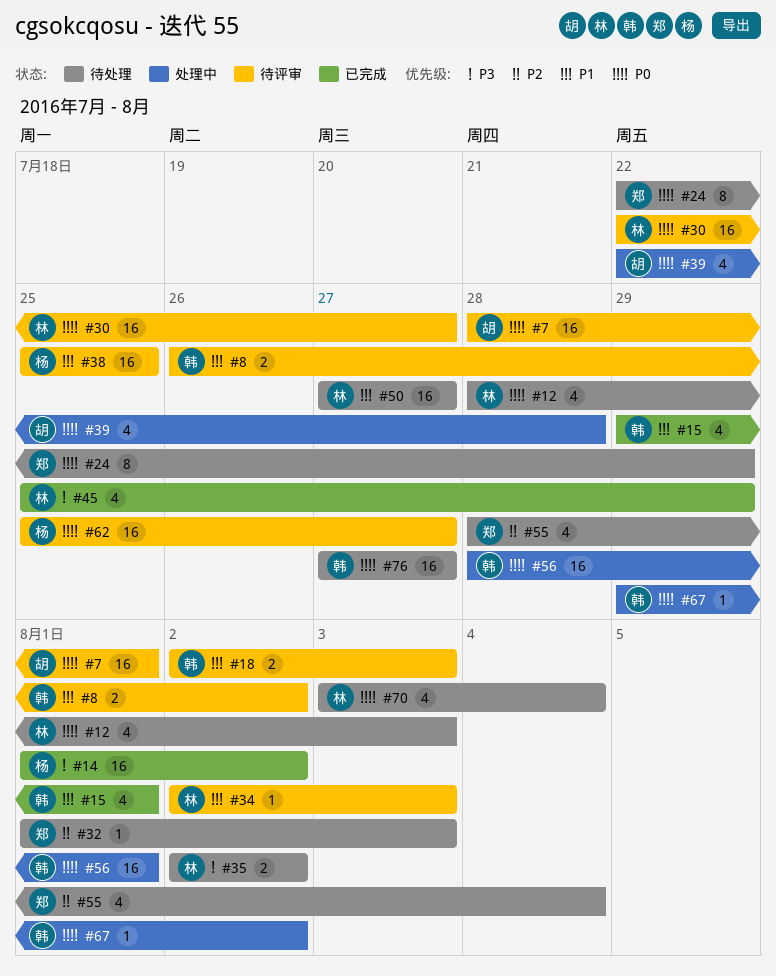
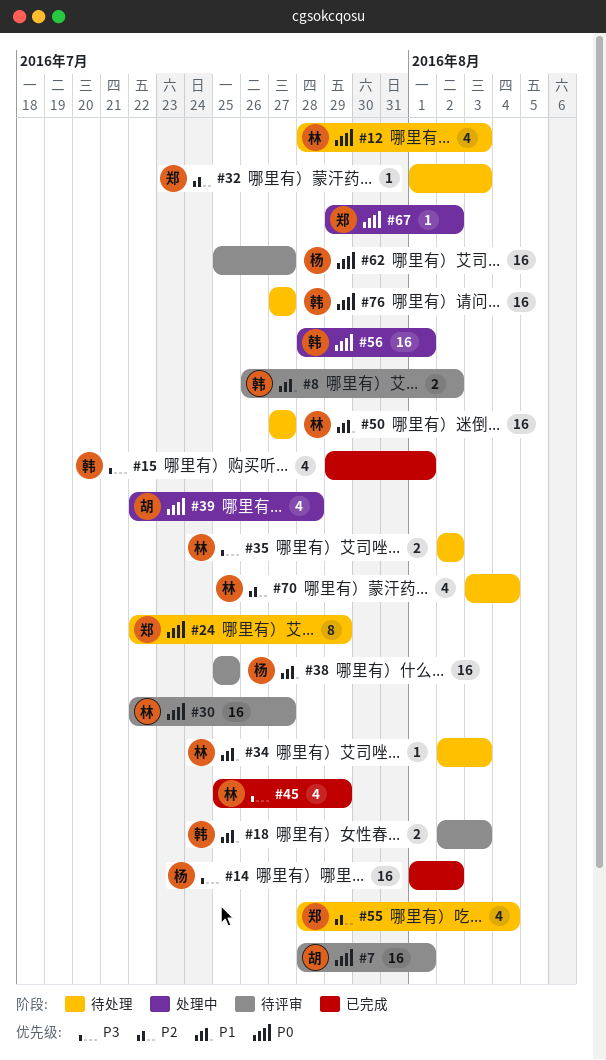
#15, priority: P1 -> P3
#34, status: 待评审 -> 待处理
#67, owner: 韩 -> 郑
#70, priority: P0 -> P2

